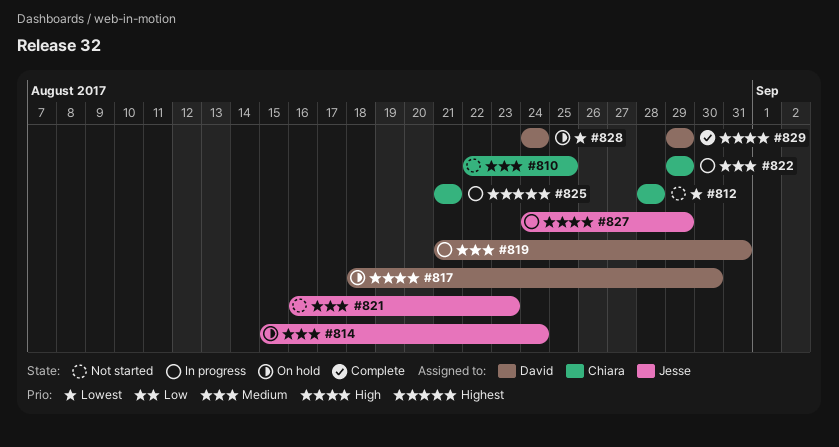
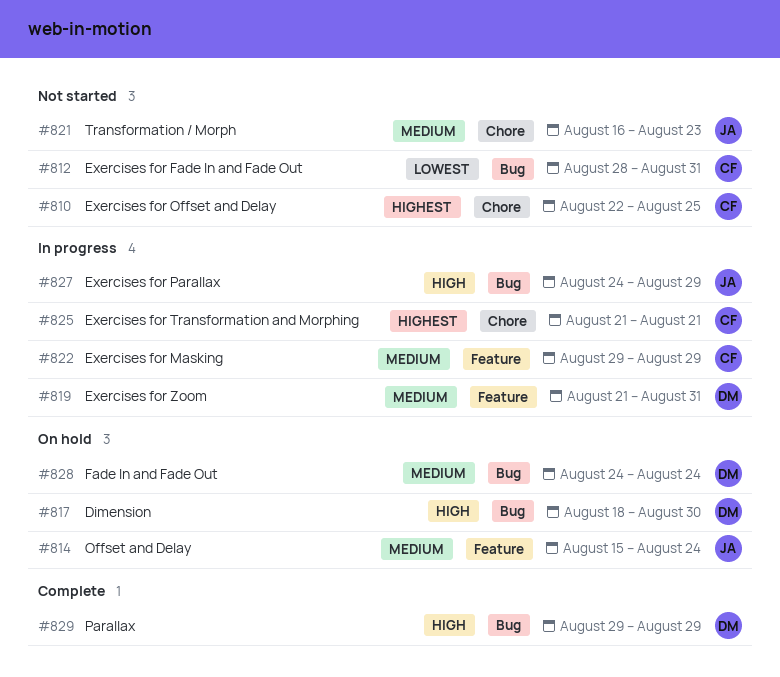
#810, priority: Medium -> Highest
#812, due: Aug 28 -> Aug 31
#828, priority: Lowest -> Medium

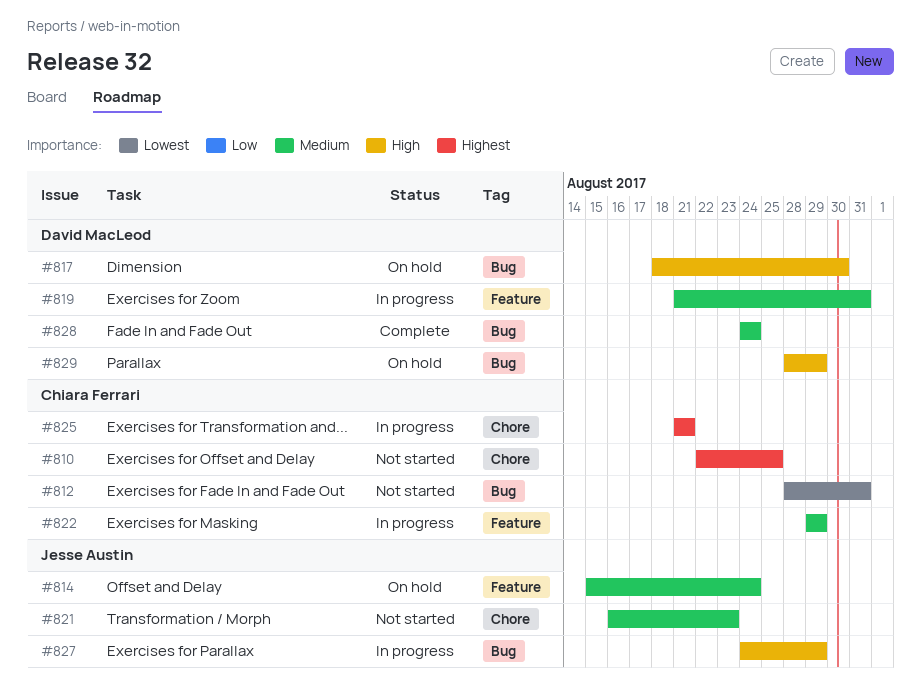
#828, status: On hold -> Complete
#829, status: Complete -> On hold
#829, start: Aug 29 -> Aug 28

